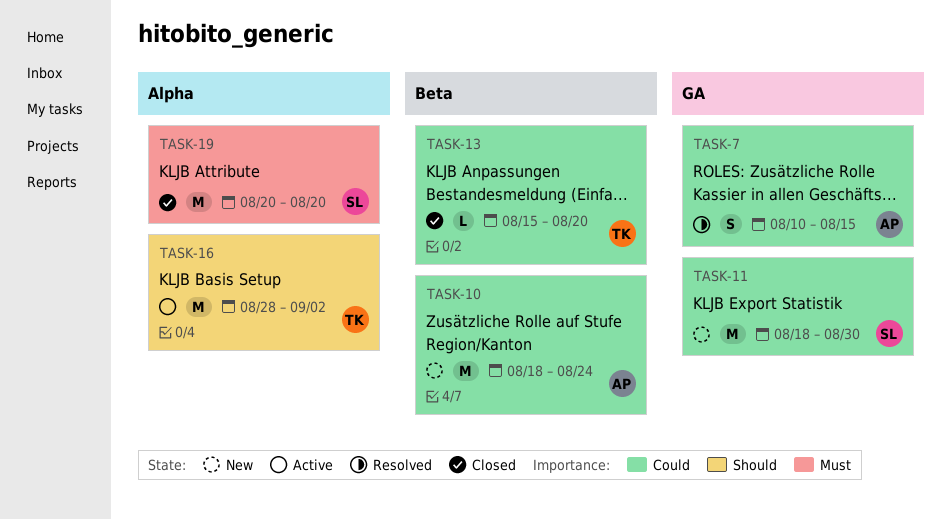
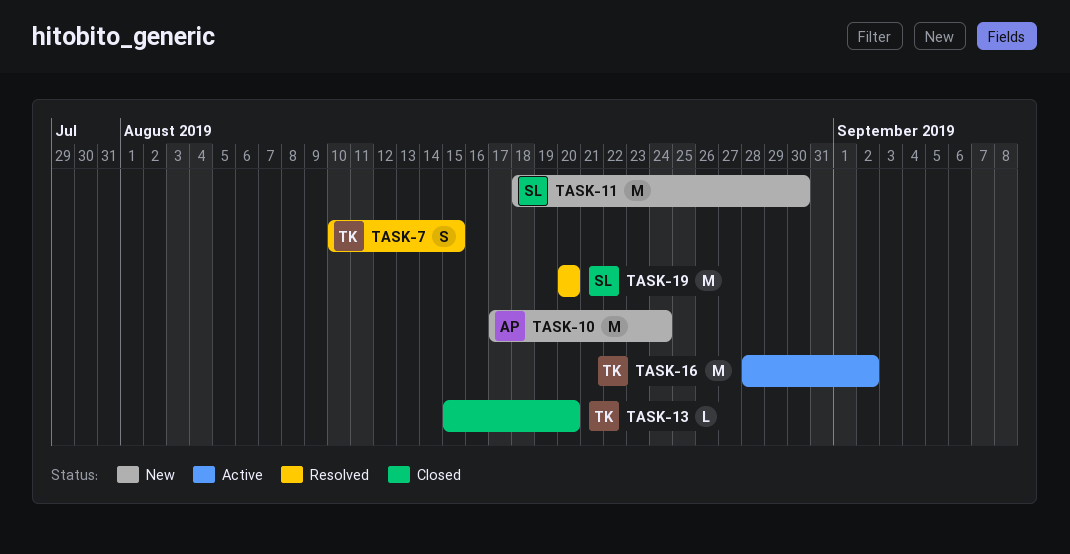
TASK-7, owner: AP -> TK
TASK-10, start: Aug 18 -> Aug 17
TASK-19, status: Closed -> Resolved

